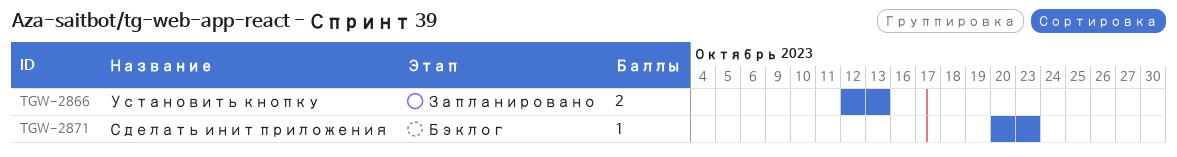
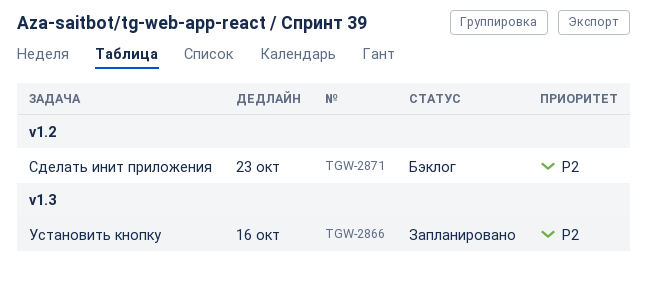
TGW-2866, due: Oct 13 -> Oct 16

